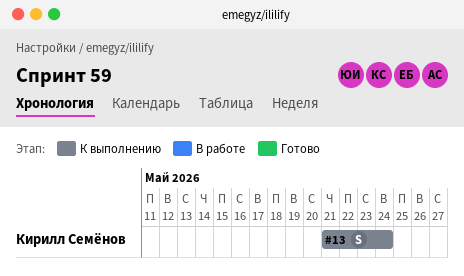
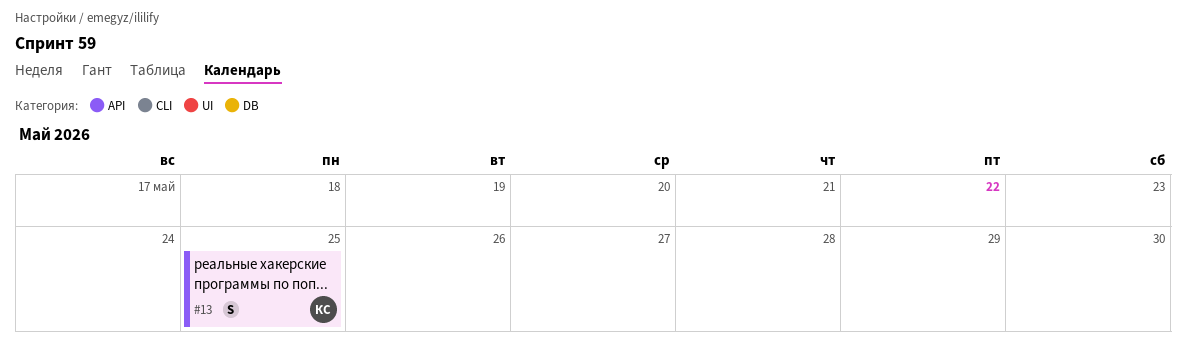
#13, due: May 24 -> May 25

